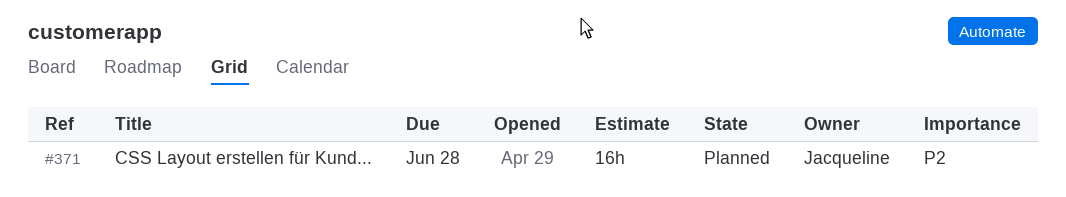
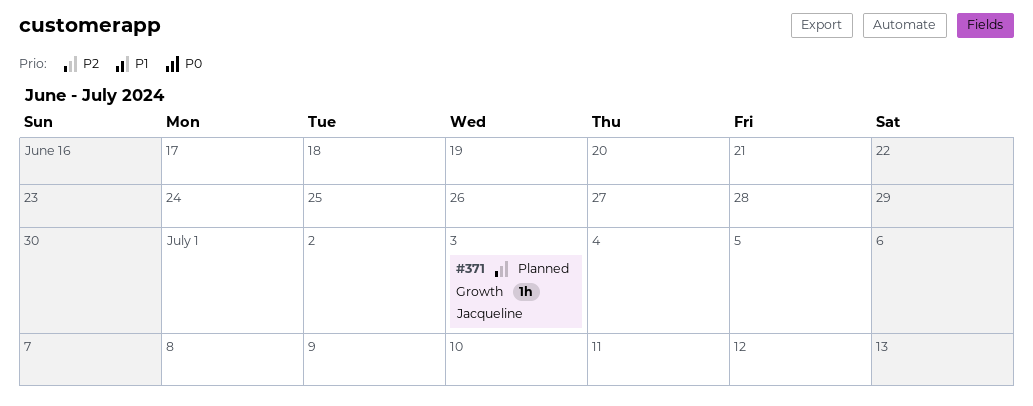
#371, estimate: 16h -> 1h
#371, due: Jun 28 -> Jul 3

